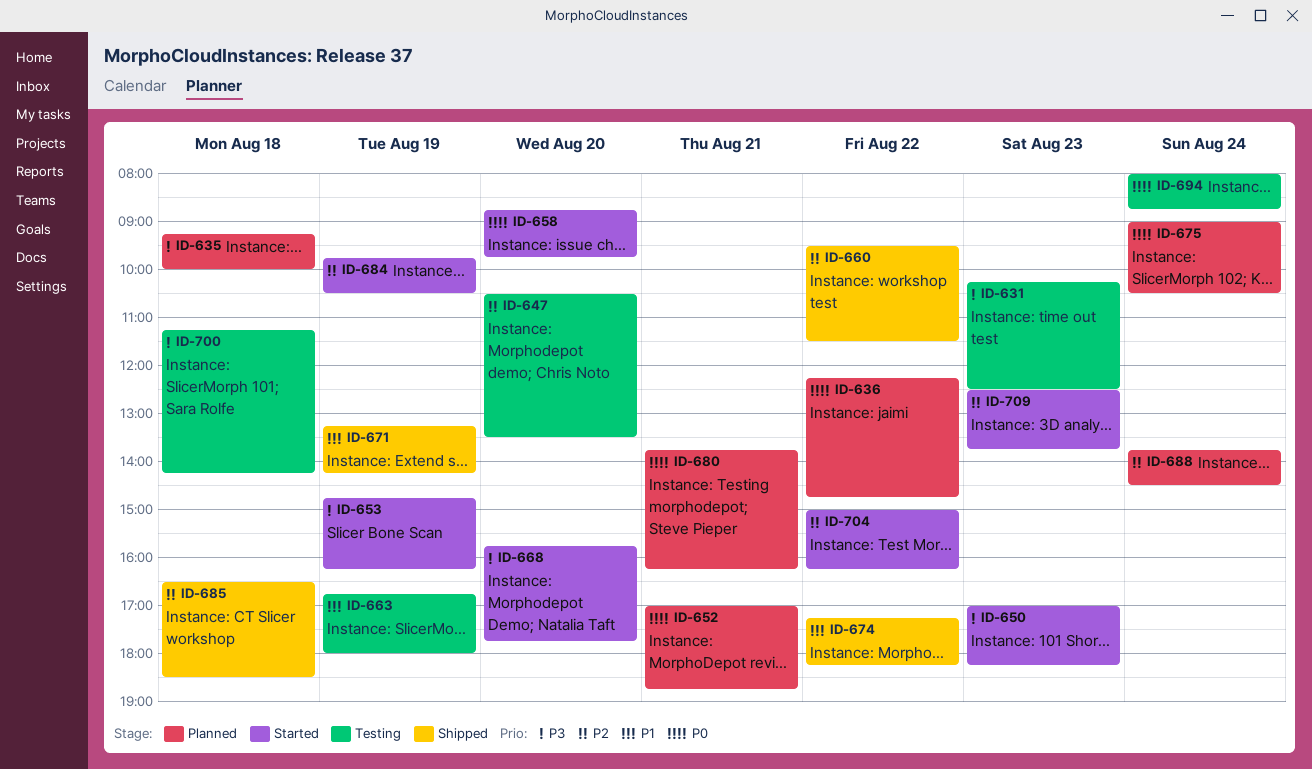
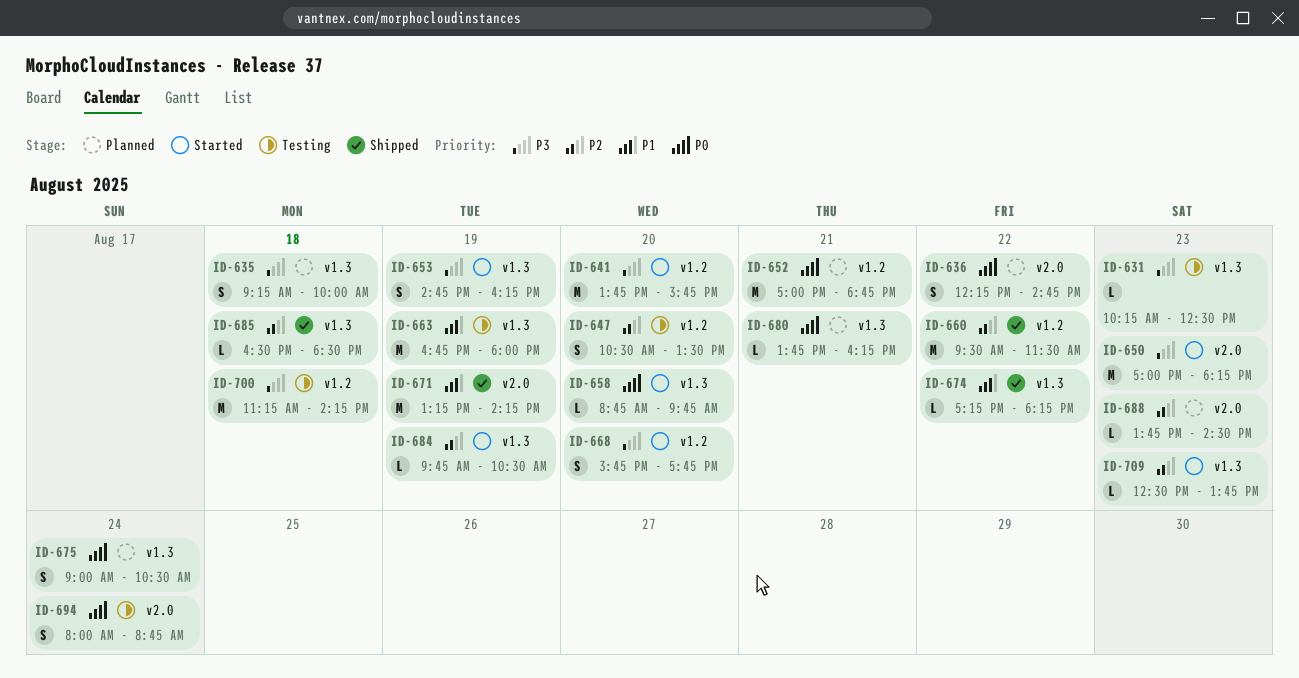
ID-641: none -> present
ID-688, day: Aug 24 -> Aug 23
ID-704: present -> none

